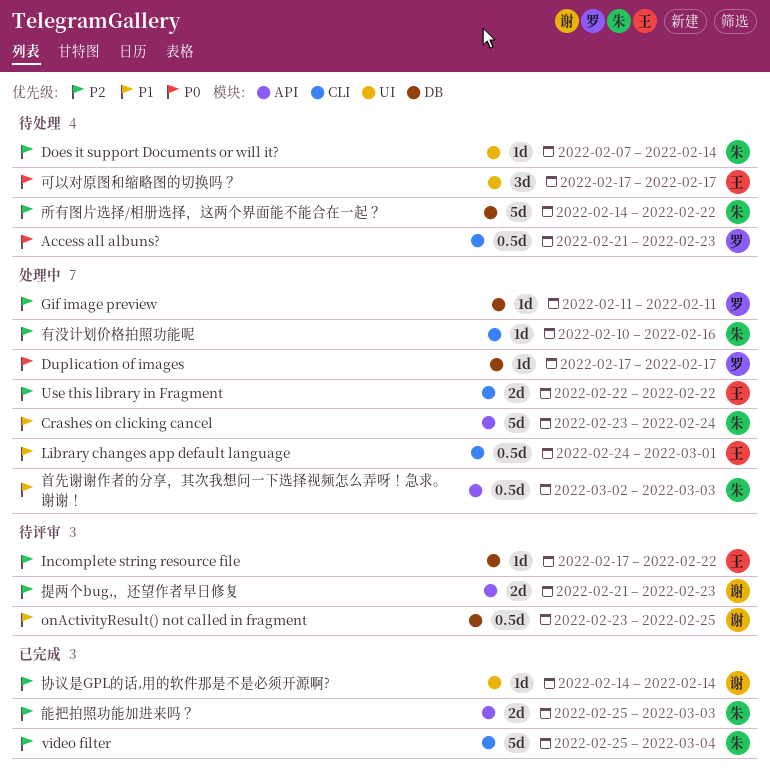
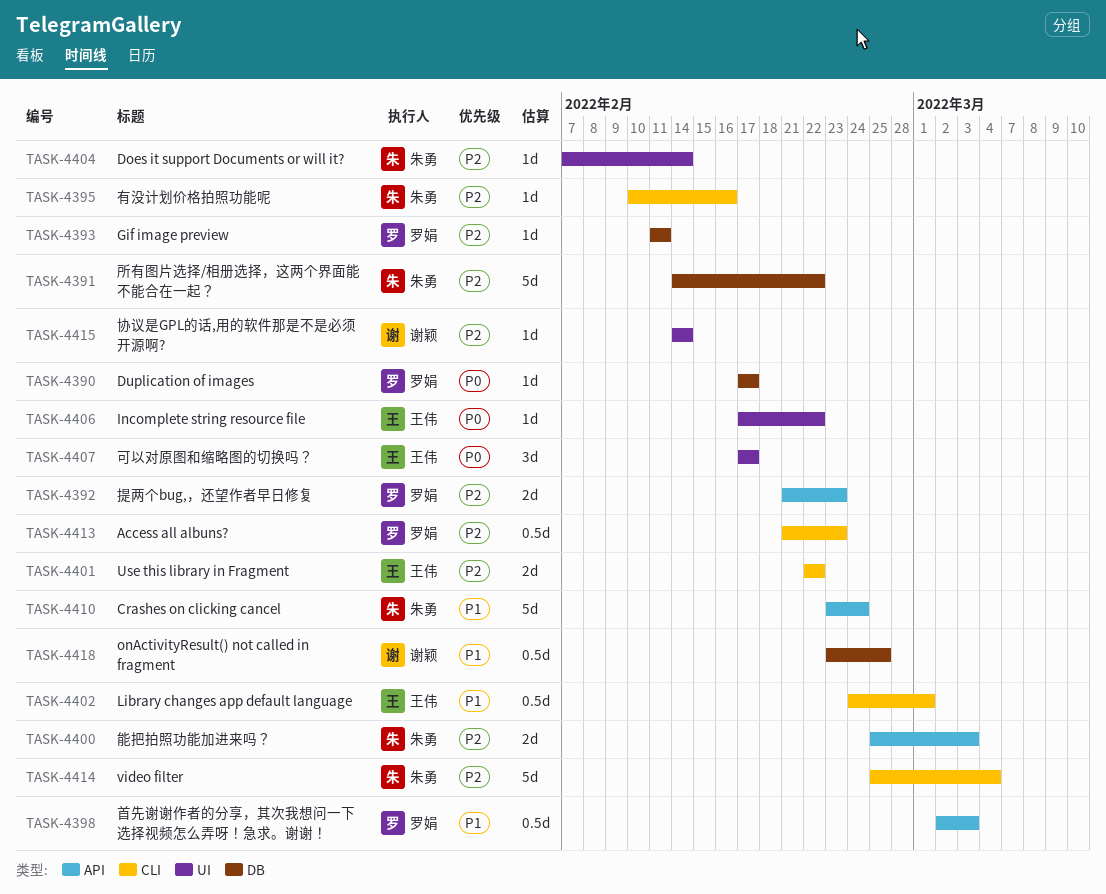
Access all albuns?, priority: P0 -> P2
Incomplete string resource file, priority: P2 -> P0
Incomplete string resource file, label: DB -> UI
提两个bug,，还望作者早日修复, owner: 谢颖 -> 罗娟
首先谢谢作者的分享，其次我想问一下选择视频怎么弄呀！急求。谢谢！, owner: 朱勇 -> 罗娟

